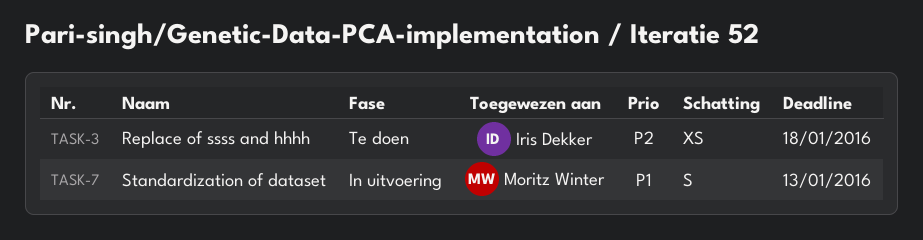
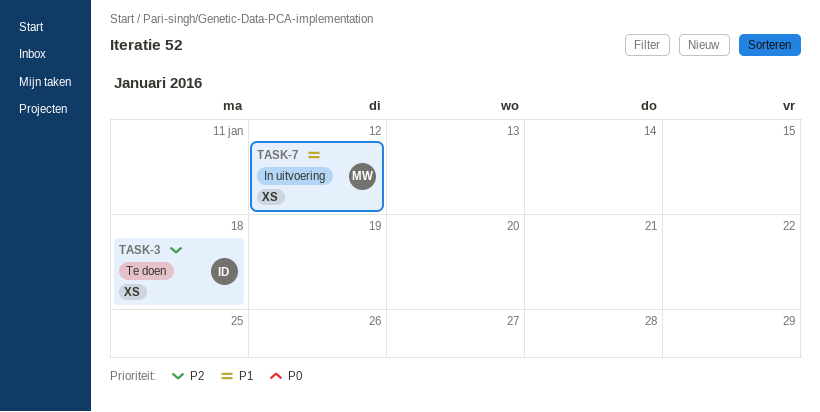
TASK-7, estimate: S -> XS
TASK-7, due: Jan 13 -> Jan 12

